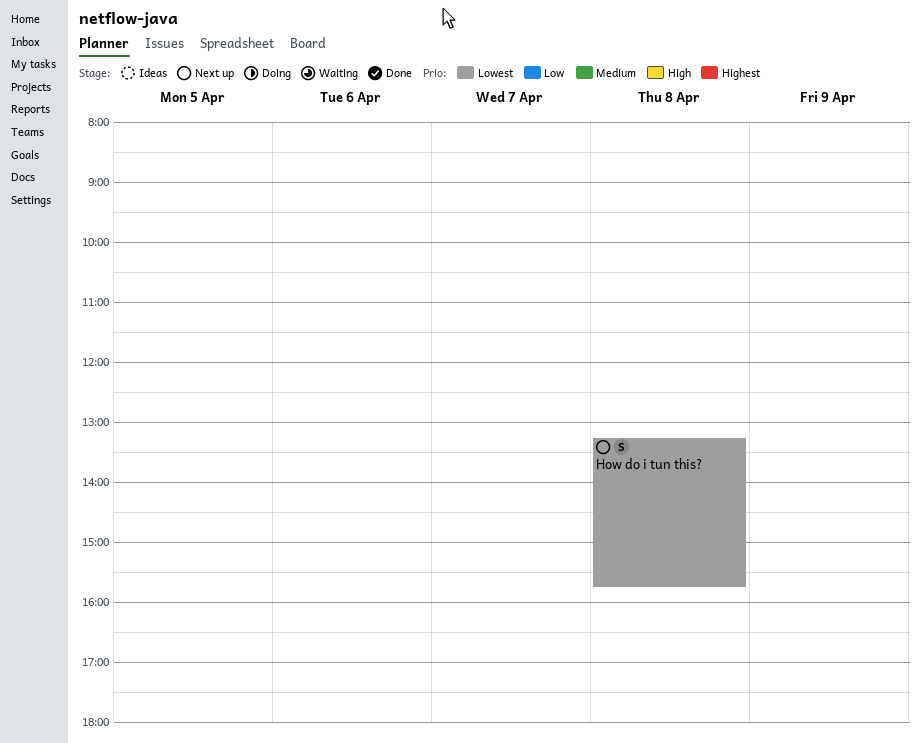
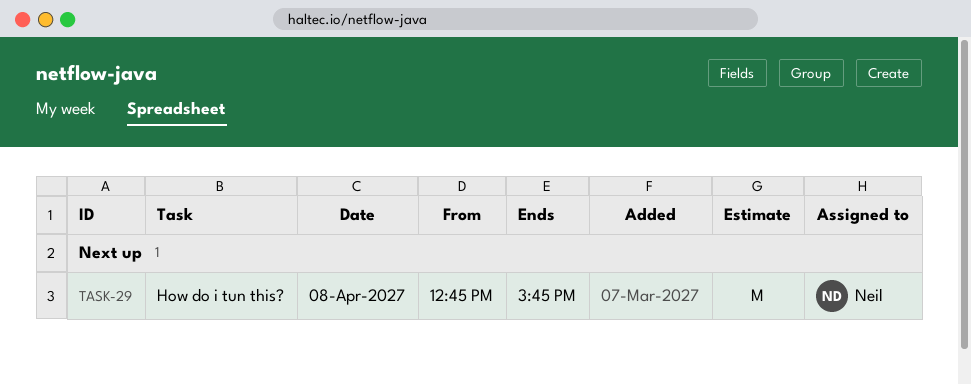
How do i tun this?, estimate: S -> M
How do i tun this?, begins: 13:15 -> 12:45

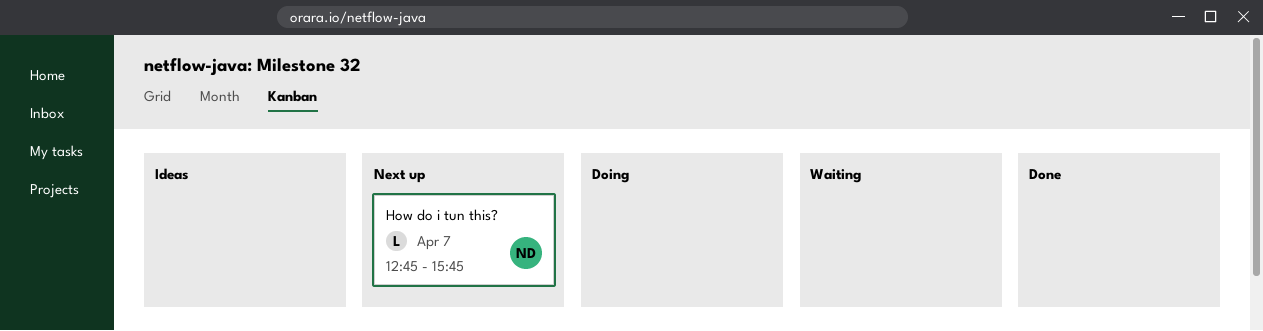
How do i tun this?, estimate: M -> L
How do i tun this?, day: Apr 8 -> Apr 7

